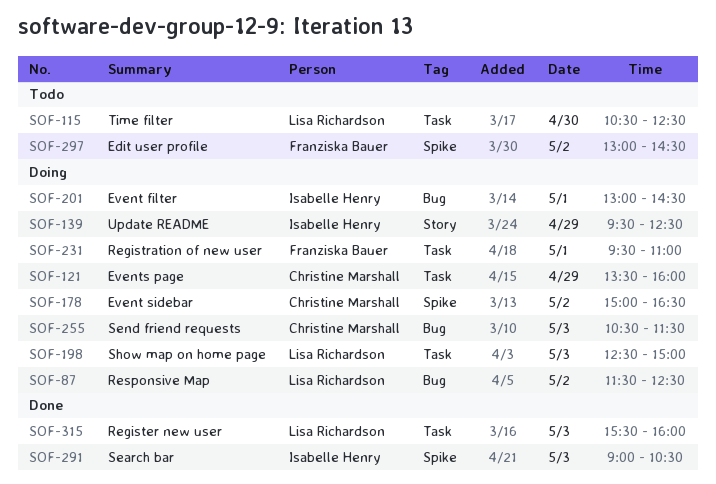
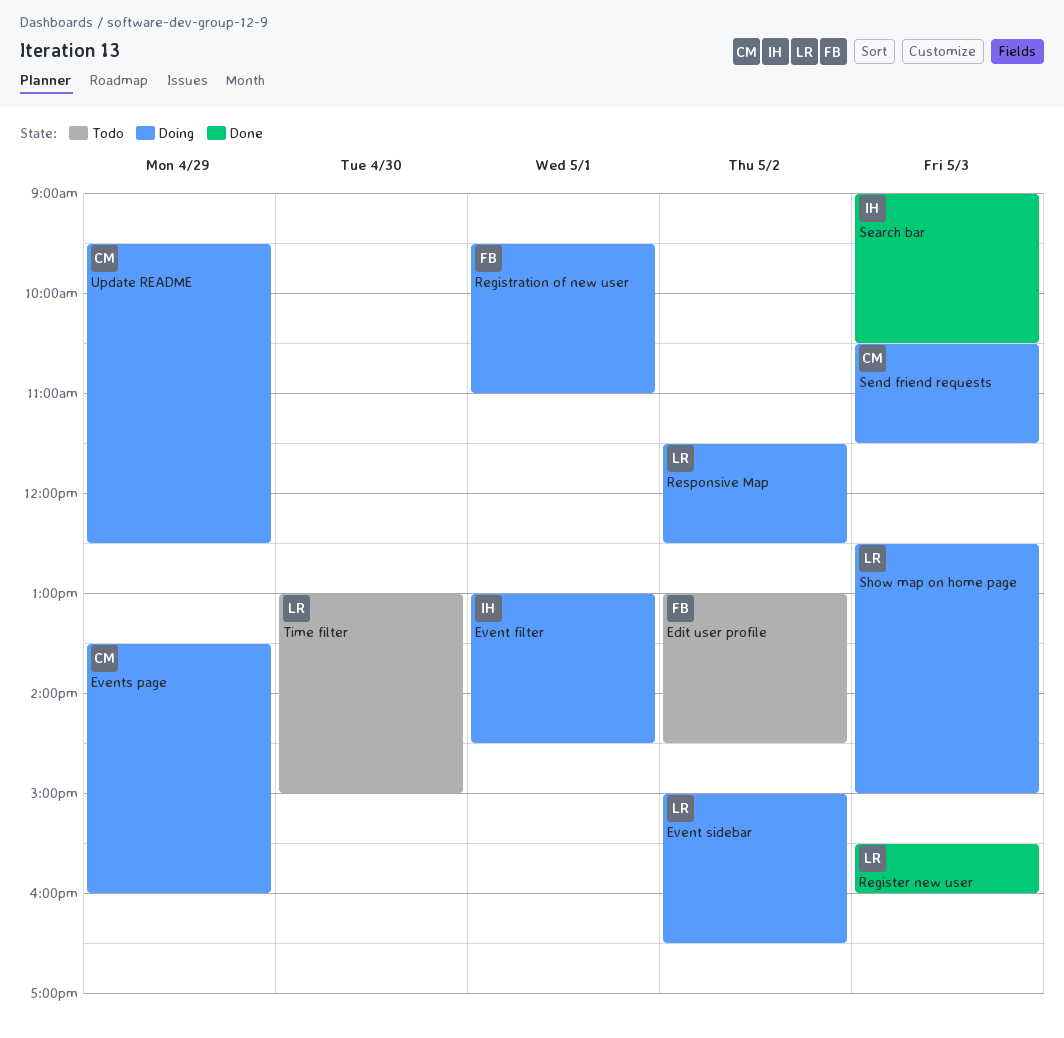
Event sidebar, owner: Christine Marshall -> Lisa Richardson
Time filter, begins: 10:30 -> 13:00
Time filter, ends: 12:30 -> 15:00
Update README, owner: Isabelle Henry -> Christine Marshall

